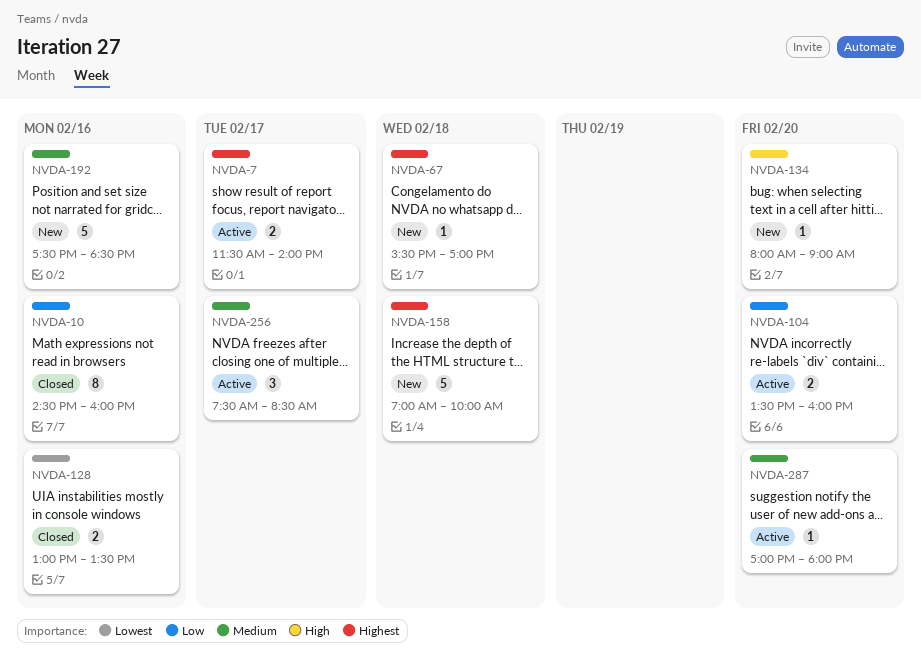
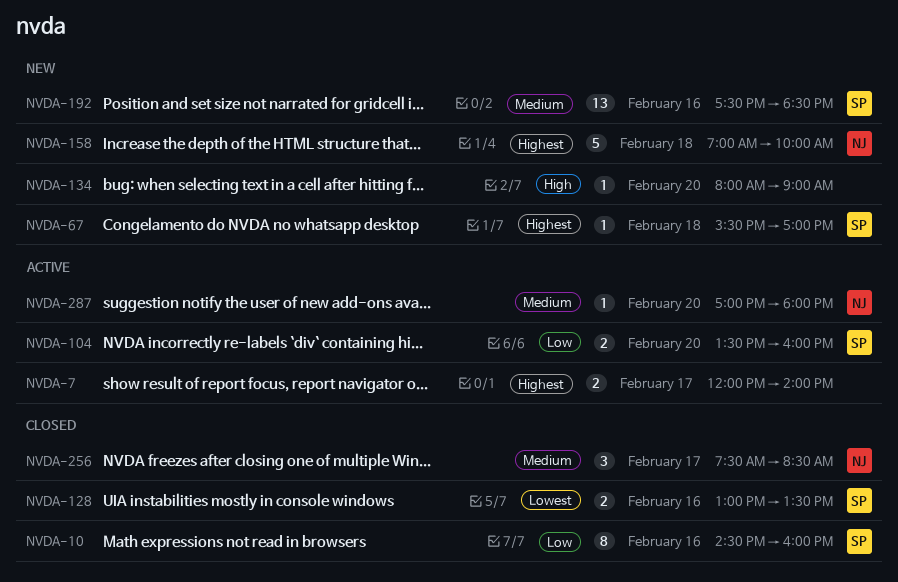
NVDA-7, begins: 11:30 -> 12:00
NVDA-192, estimate: 5 -> 13
NVDA-256, status: Active -> Closed

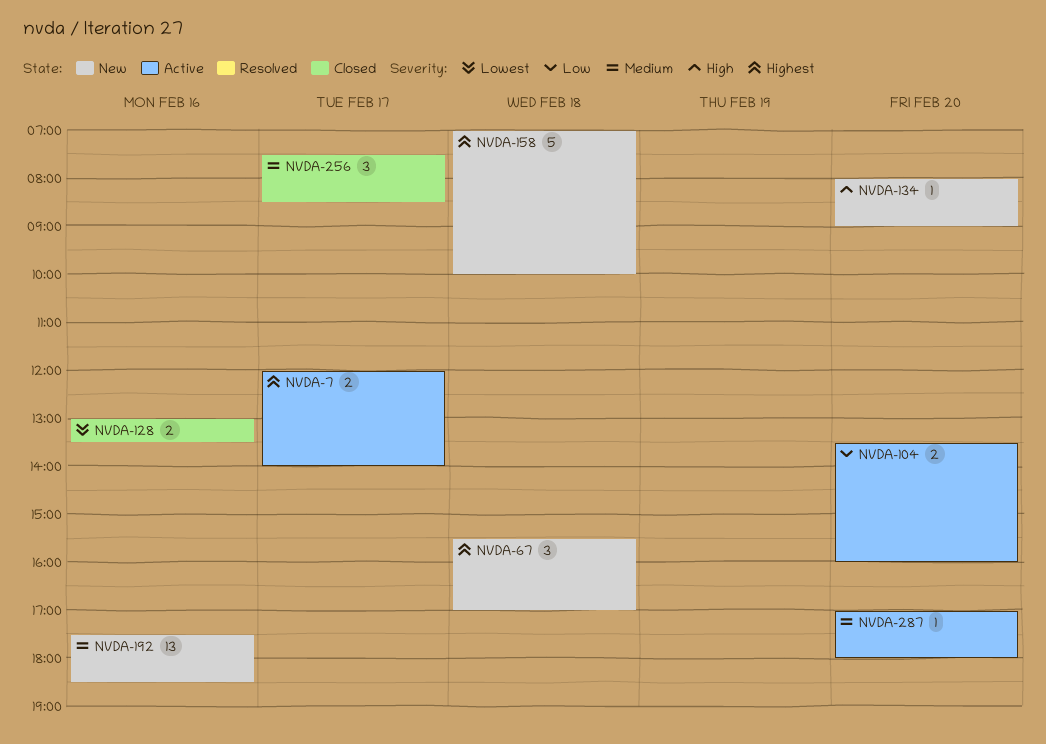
NVDA-10: present -> none
NVDA-67, estimate: 1 -> 3

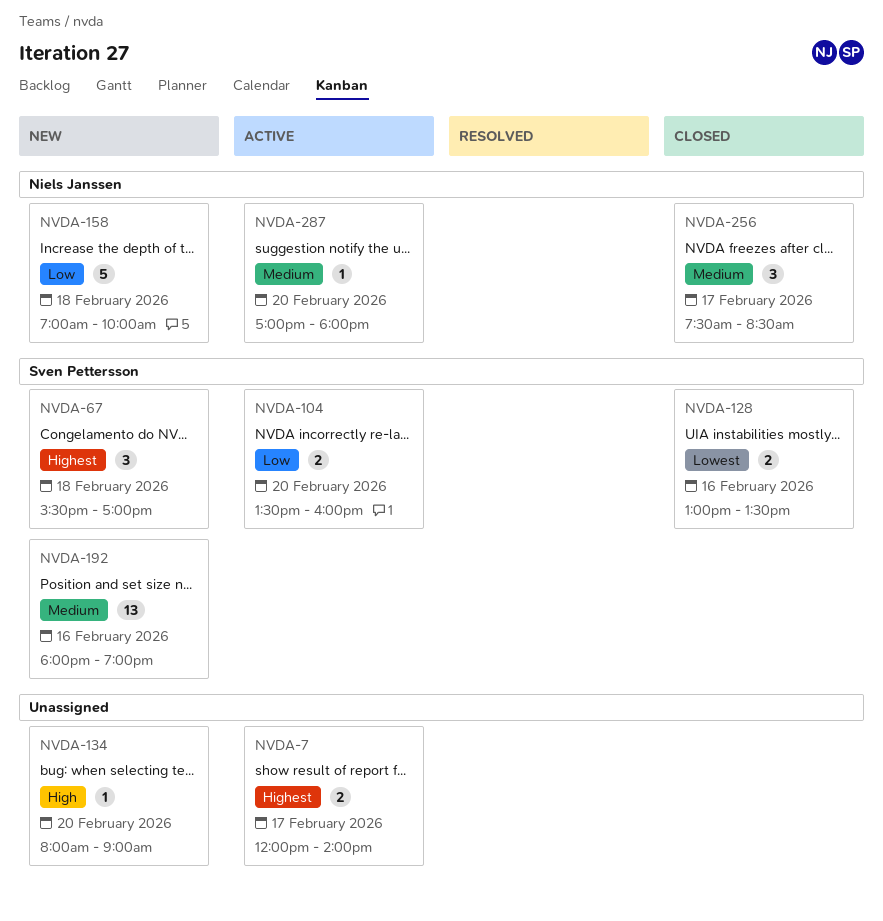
NVDA-158, priority: Highest -> Low
NVDA-192, begins: 17:30 -> 18:00
NVDA-192, ends: 18:30 -> 19:00

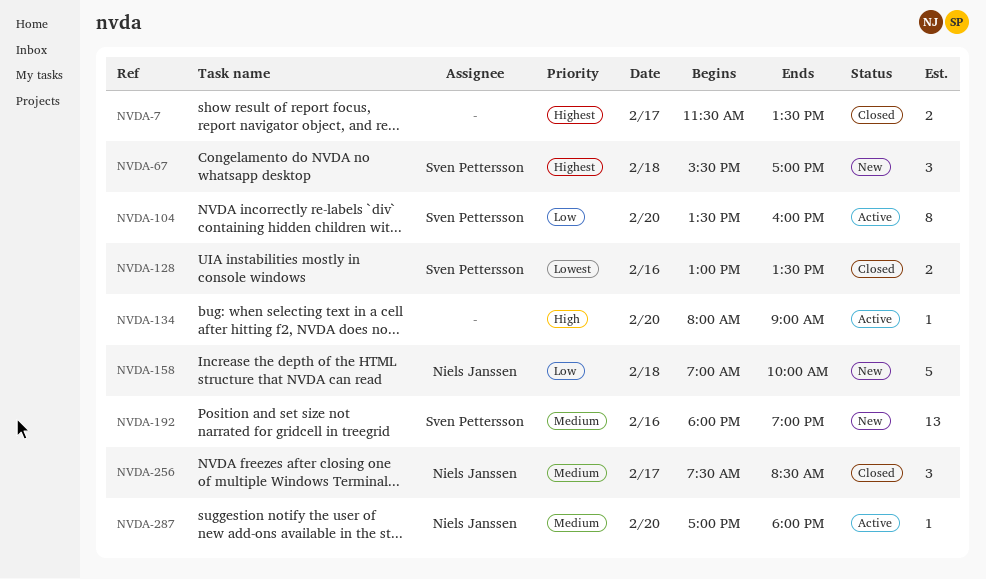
NVDA-7, status: Active -> Closed
NVDA-7, begins: 12:00 -> 11:30
NVDA-7, ends: 14:00 -> 13:30
NVDA-104, estimate: 2 -> 8
NVDA-134, status: New -> Active

